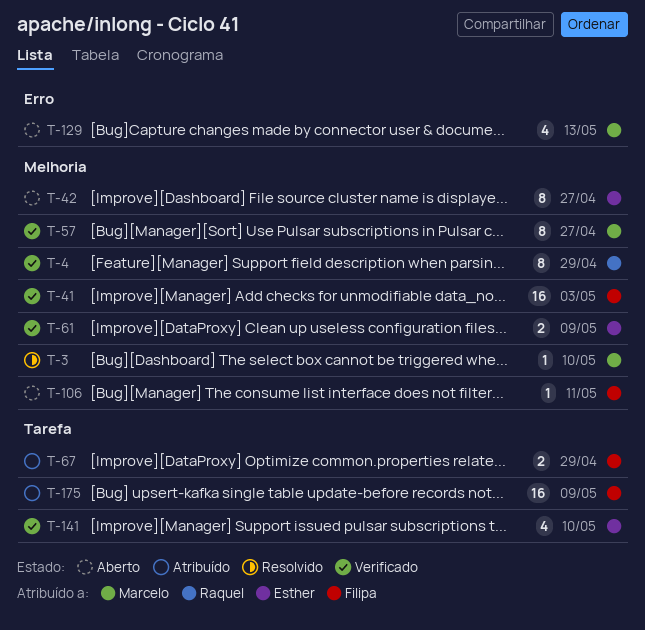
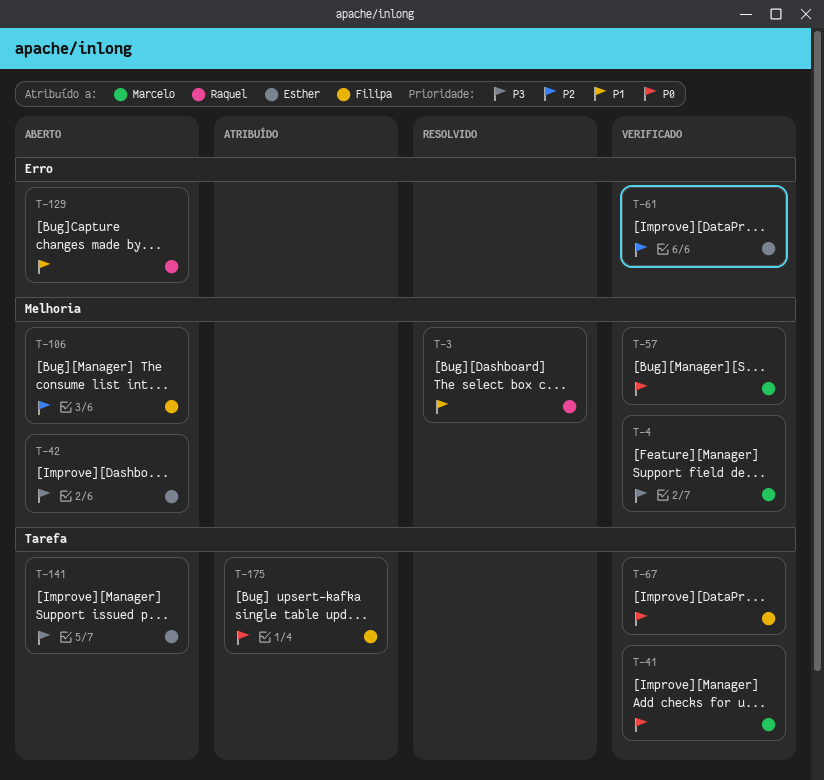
T-3, owner: Marcelo -> Raquel
T-4, owner: Raquel -> Marcelo
T-41, owner: Filipa -> Marcelo
T-41, label: Melhoria -> Tarefa
T-61, label: Melhoria -> Erro
T-67, status: Atribuído -> Verificado
T-129, owner: Marcelo -> Raquel
T-141, status: Verificado -> Aberto

